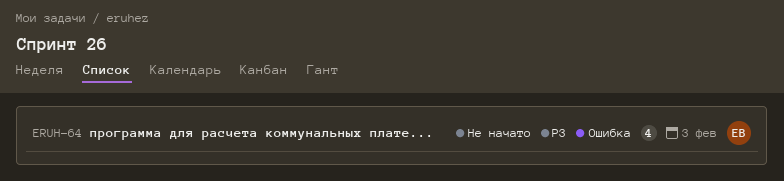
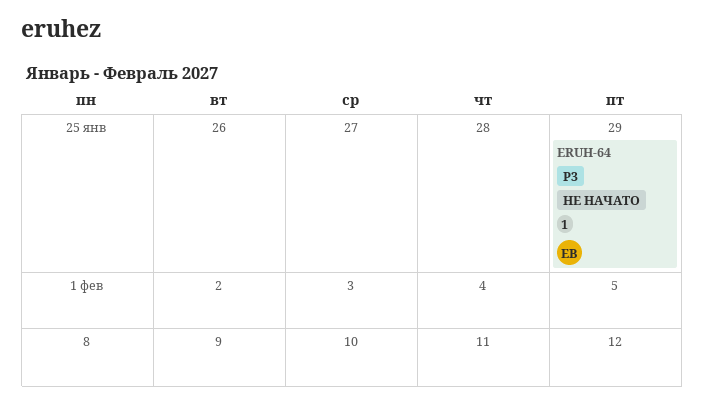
ERUH-64, estimate: 4 -> 1
ERUH-64, due: Feb 3 -> Jan 29

